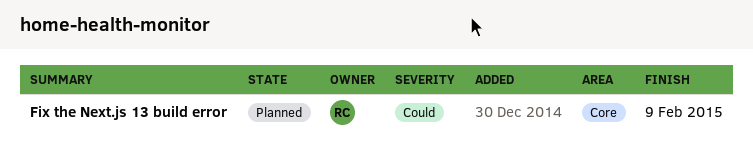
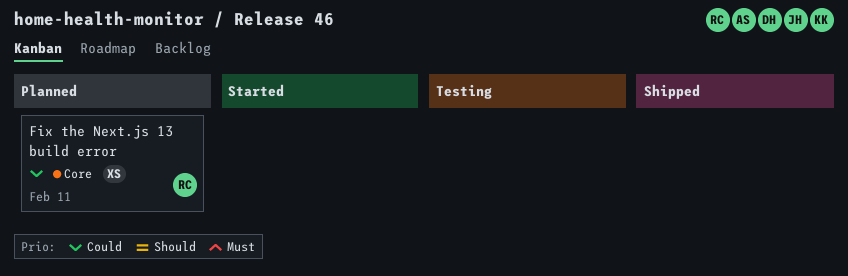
Fix the Next.js 13 build error, due: Feb 9 -> Feb 11

